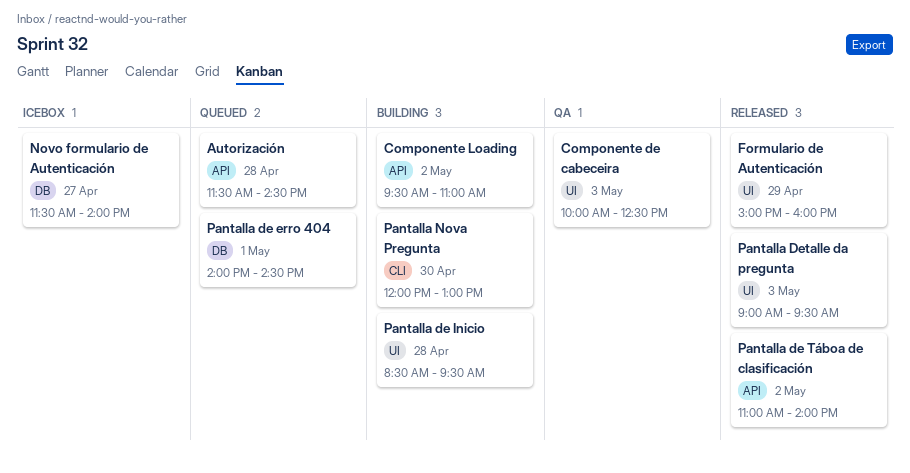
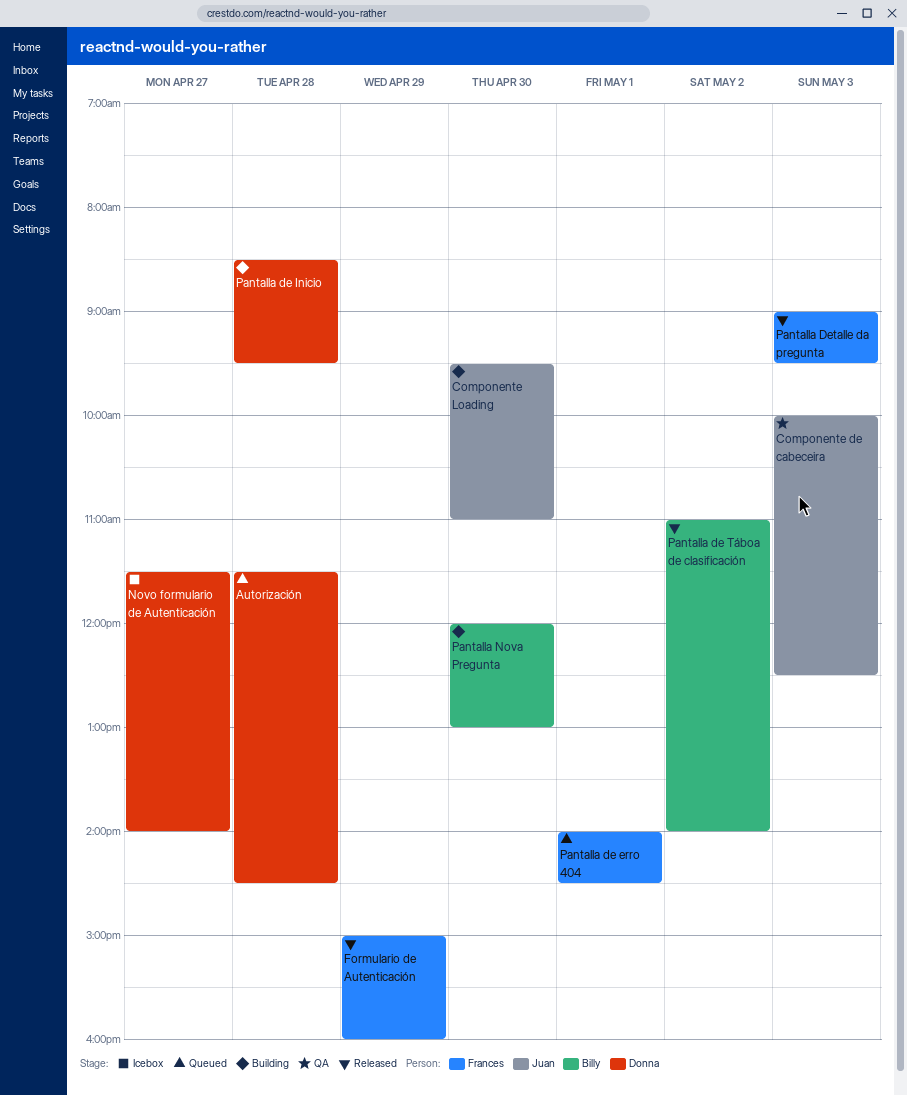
Componente Loading, day: May 2 -> Apr 30

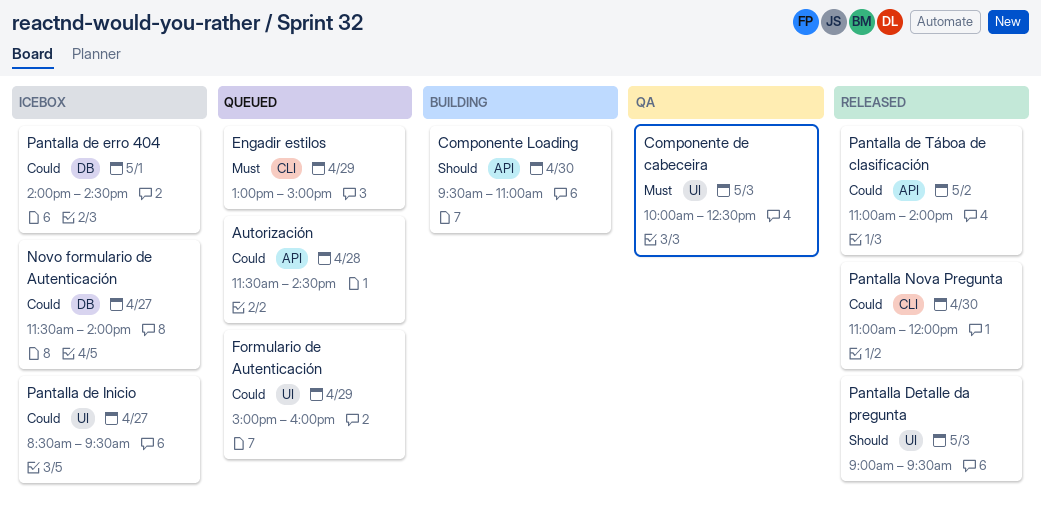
Engadir estilos: none -> present
Formulario de Autenticación, status: Released -> Queued
Pantalla de erro 404, status: Queued -> Icebox
Pantalla de Inicio, status: Building -> Icebox
Pantalla de Inicio, day: Apr 28 -> Apr 27
Pantalla Nova Pregunta, status: Building -> Released
Pantalla Nova Pregunta, begins: 12:00 -> 11:00
Pantalla Nova Pregunta, ends: 13:00 -> 12:00

